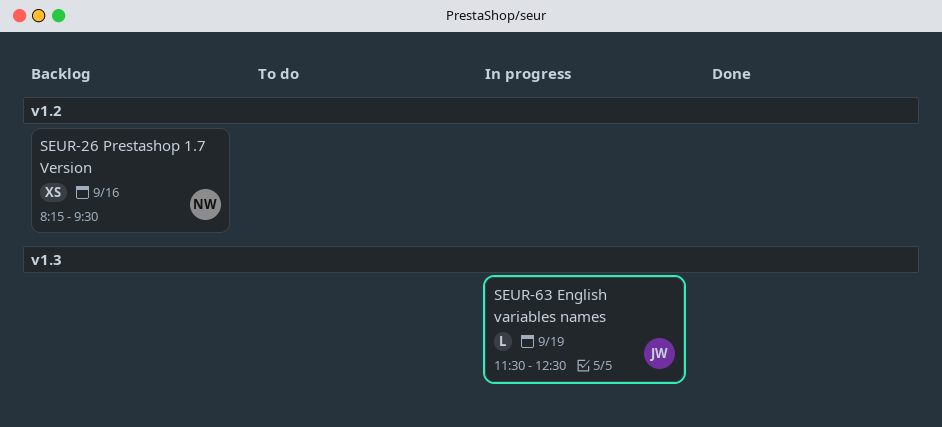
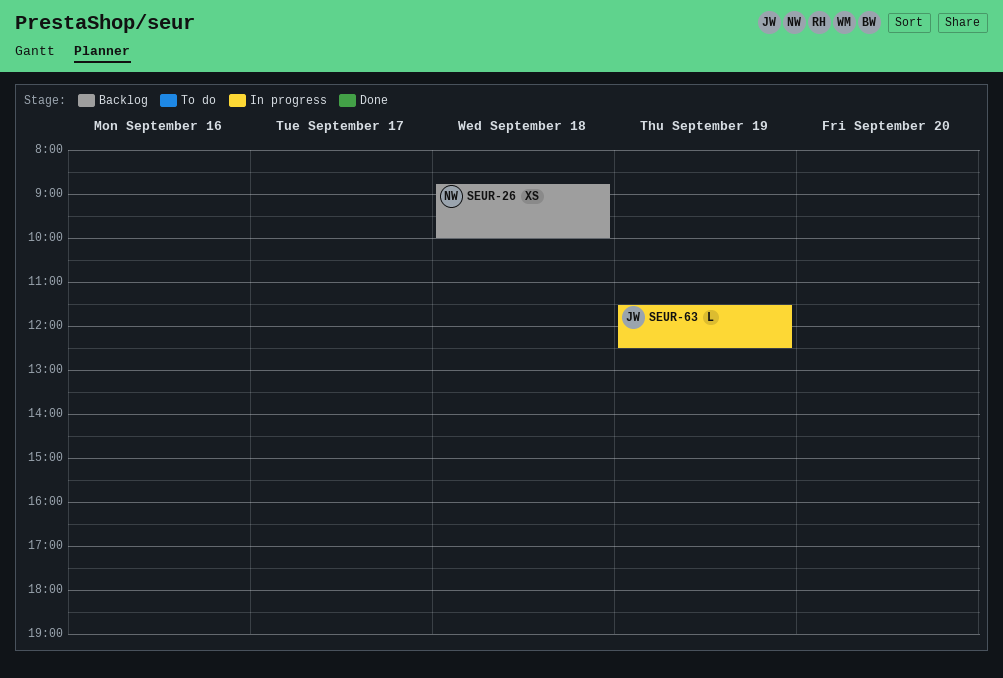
SEUR-26, day: Sep 16 -> Sep 18
SEUR-26, begins: 08:15 -> 08:45
SEUR-26, ends: 09:30 -> 10:00

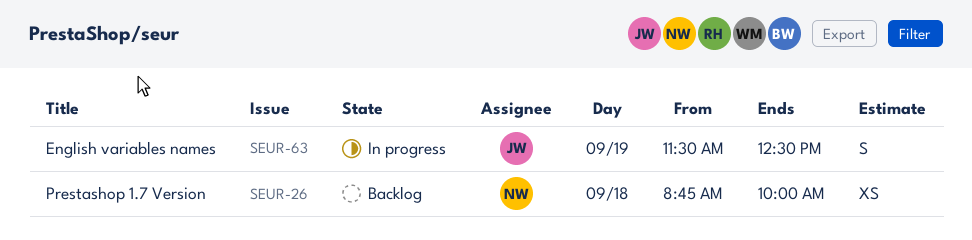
SEUR-63, estimate: L -> S

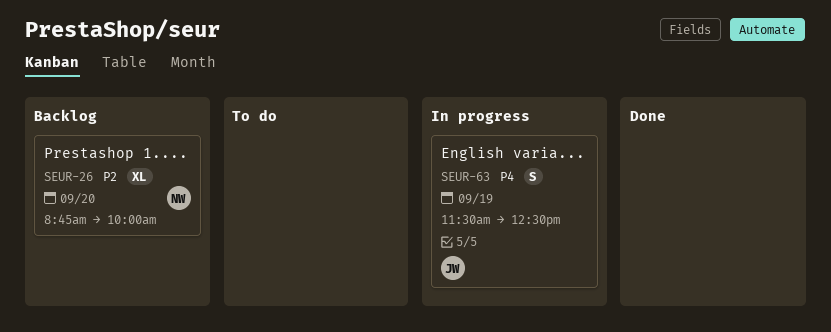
SEUR-26, estimate: XS -> XL
SEUR-26, day: Sep 18 -> Sep 20

